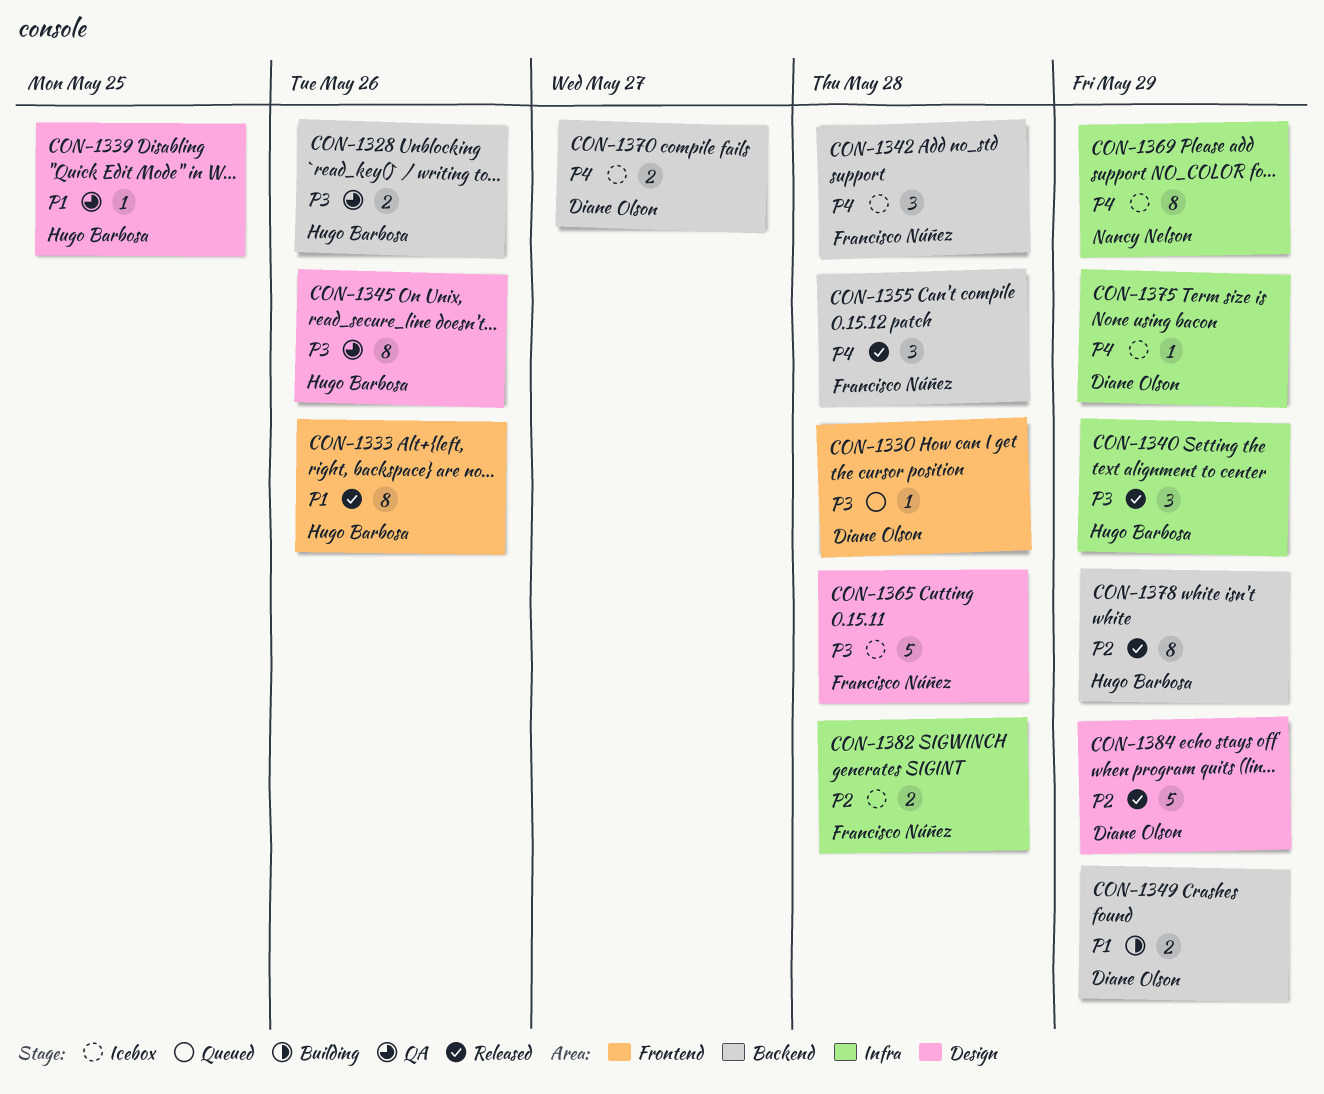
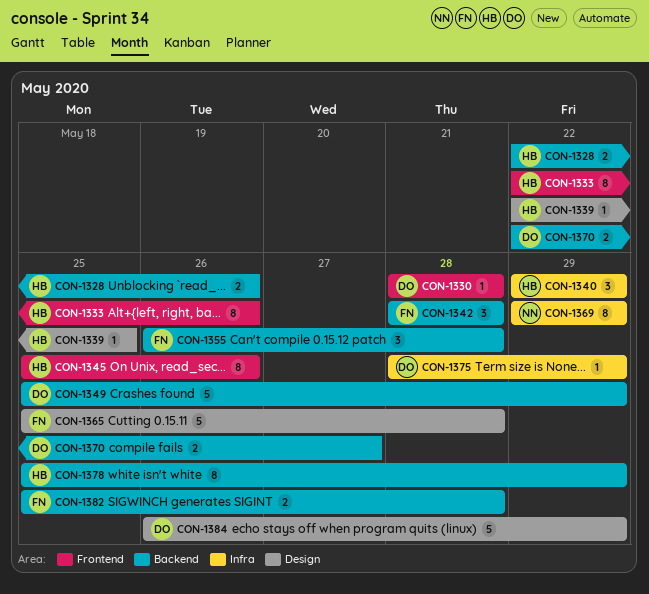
CON-1345, label: Design -> Frontend
CON-1349, estimate: 2 -> 5
CON-1382, label: Infra -> Backend

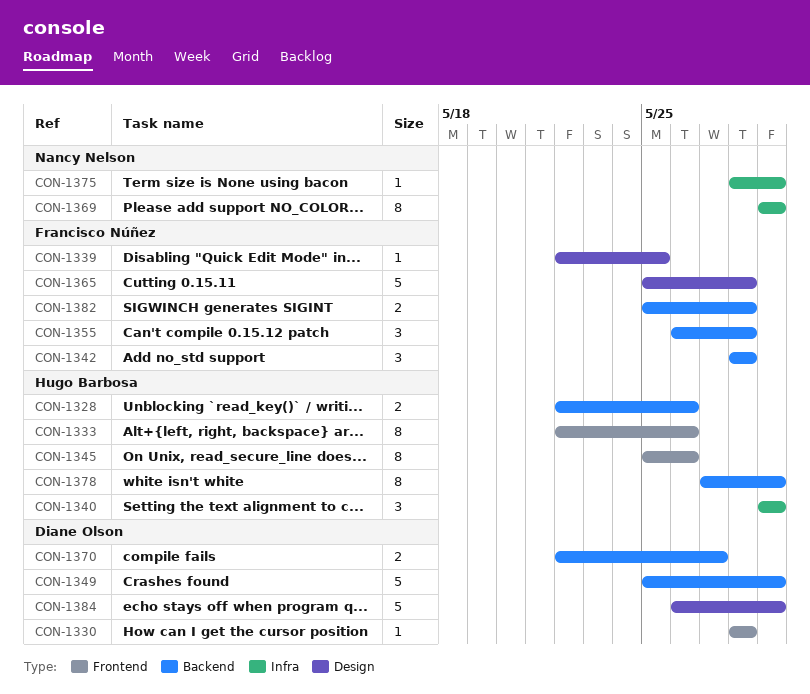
CON-1339, owner: Hugo Barbosa -> Francisco Núñez
CON-1375, owner: Diane Olson -> Nancy Nelson
CON-1378, start: May 25 -> May 27

